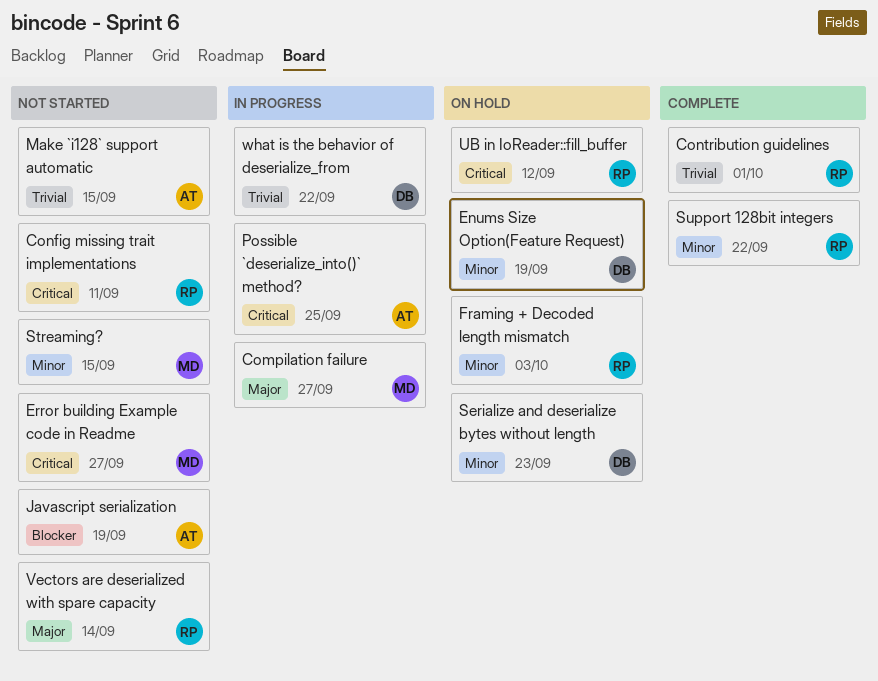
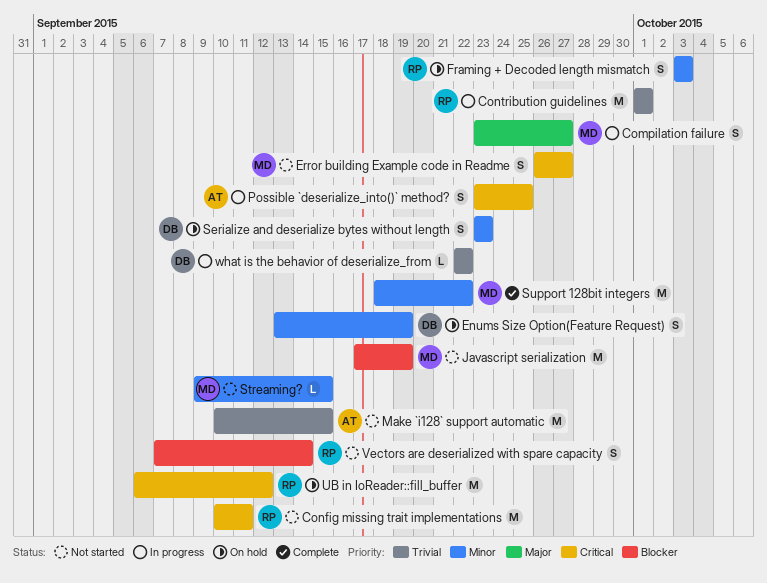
Contribution guidelines, status: Complete -> In progress
Javascript serialization, owner: AT -> MD
Support 128bit integers, owner: RP -> MD
Vectors are deserialized with spare capacity, priority: Major -> Blocker

